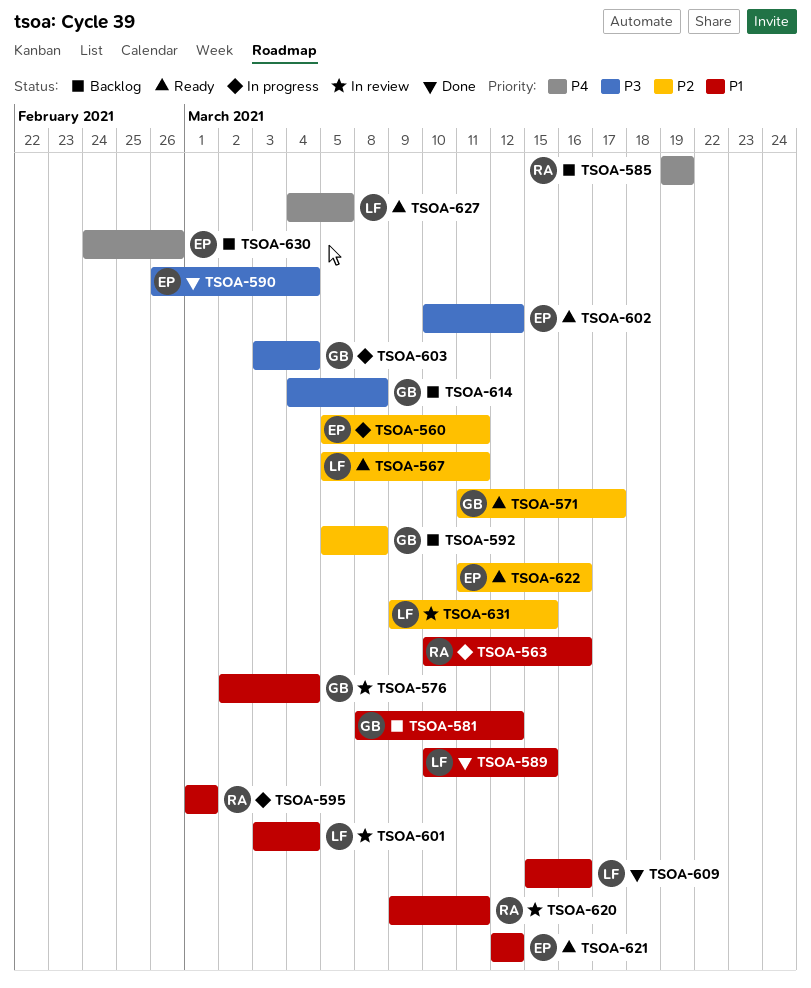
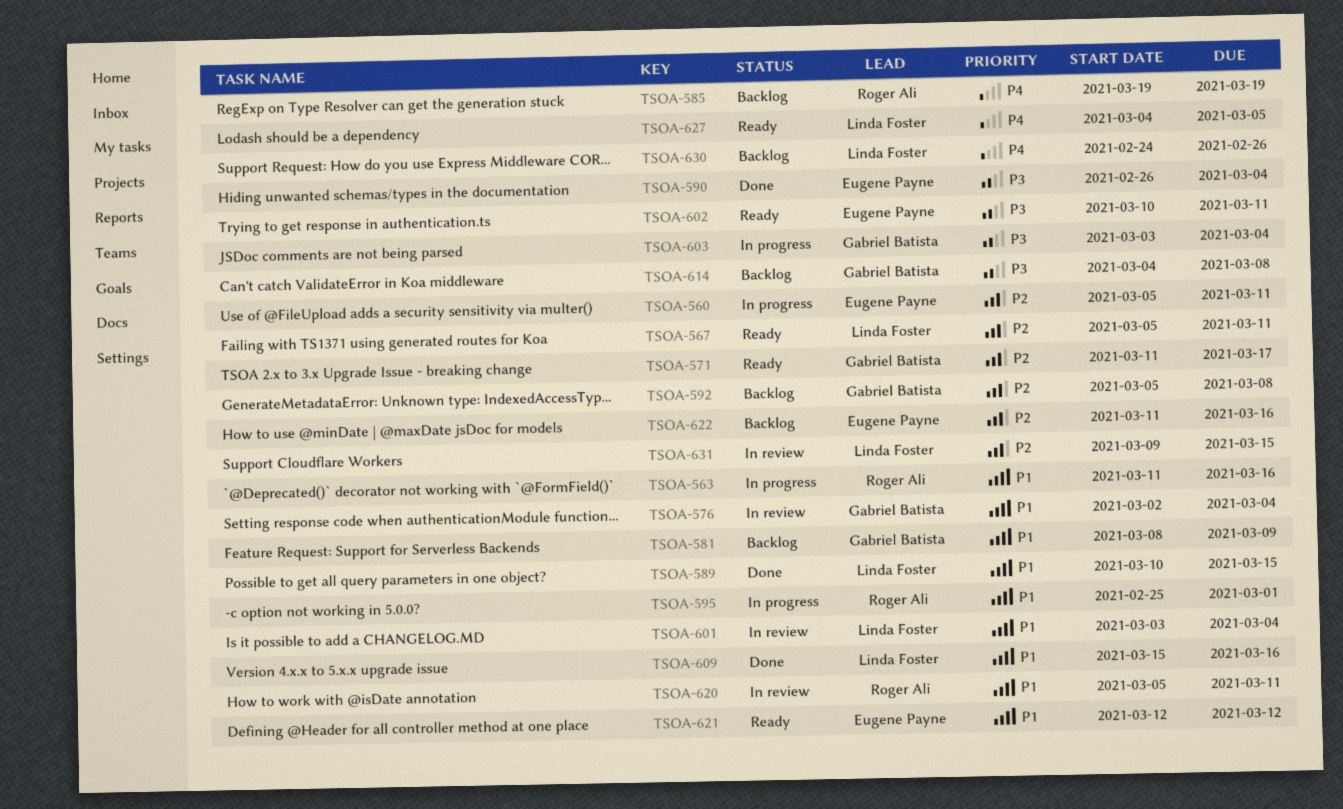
TSOA-563, start: Mar 10 -> Mar 11
TSOA-581, due: Mar 12 -> Mar 9
TSOA-595, start: Mar 1 -> Feb 25
TSOA-602, due: Mar 12 -> Mar 11
TSOA-620, start: Mar 9 -> Mar 5
TSOA-622, status: Ready -> Backlog
TSOA-630, owner: Eugene Payne -> Linda Foster

